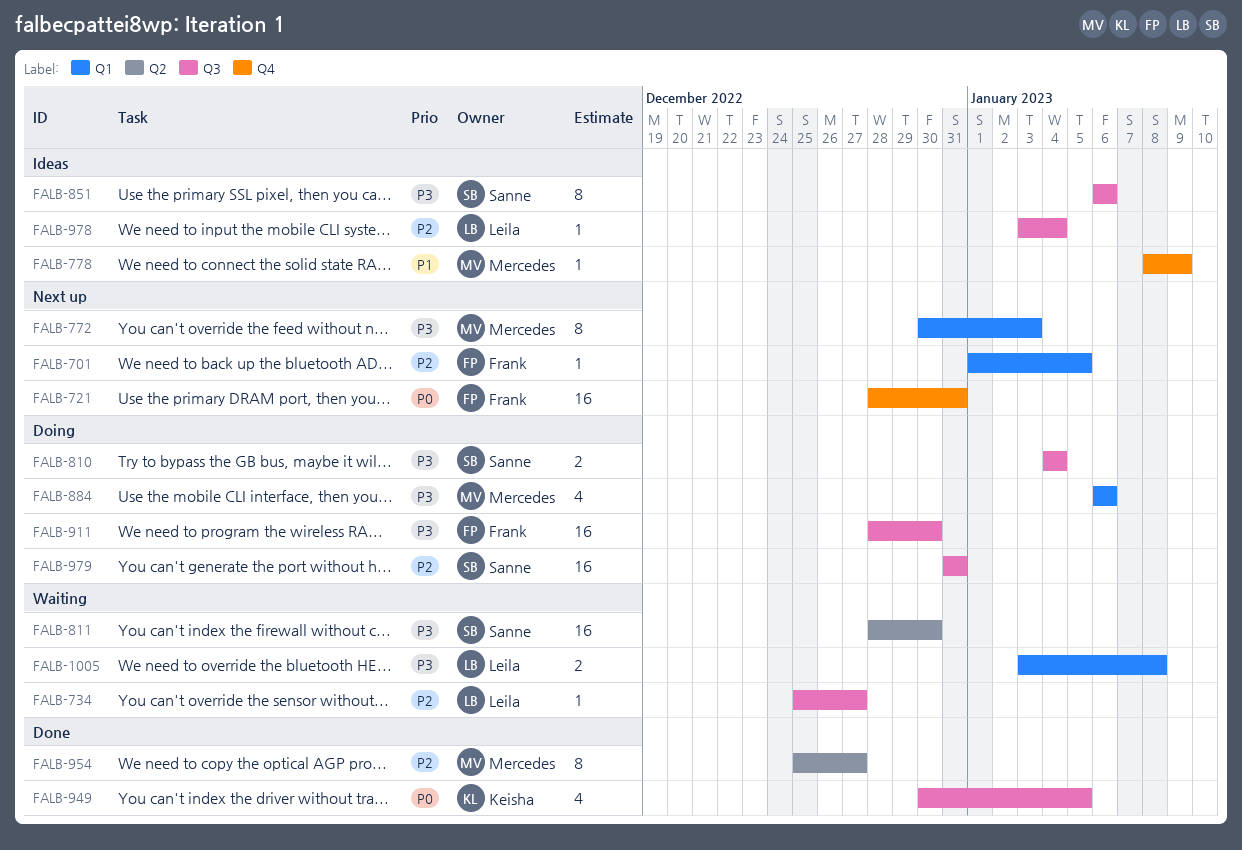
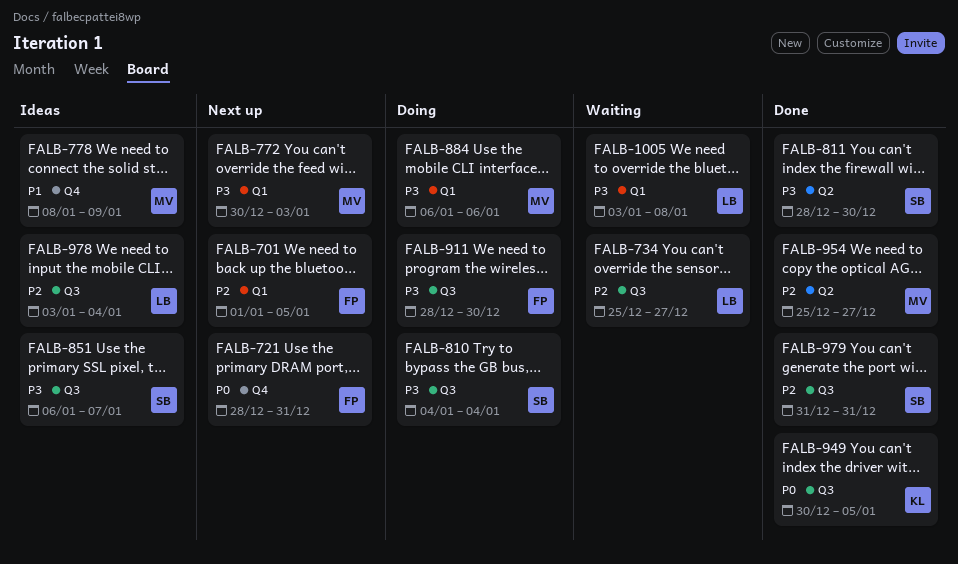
FALB-811, status: Waiting -> Done
FALB-851, due: Jan 6 -> Jan 7
FALB-979, status: Doing -> Done

